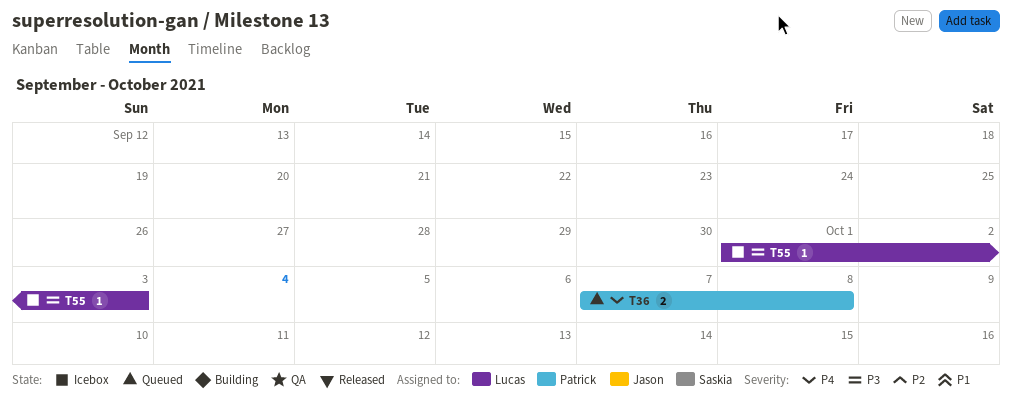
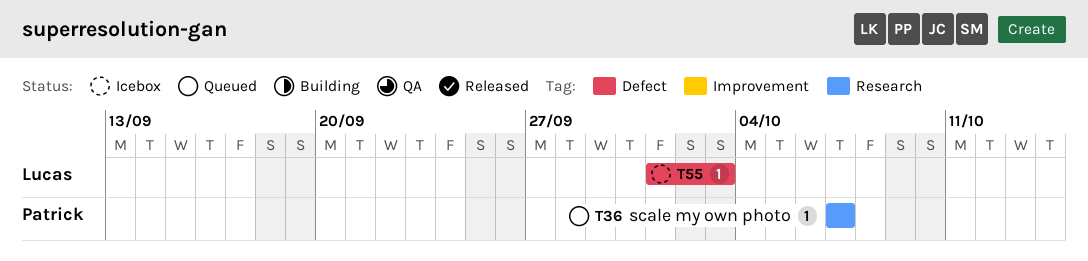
T36, estimate: 2 -> 1
T36, due: Oct 8 -> Oct 7

